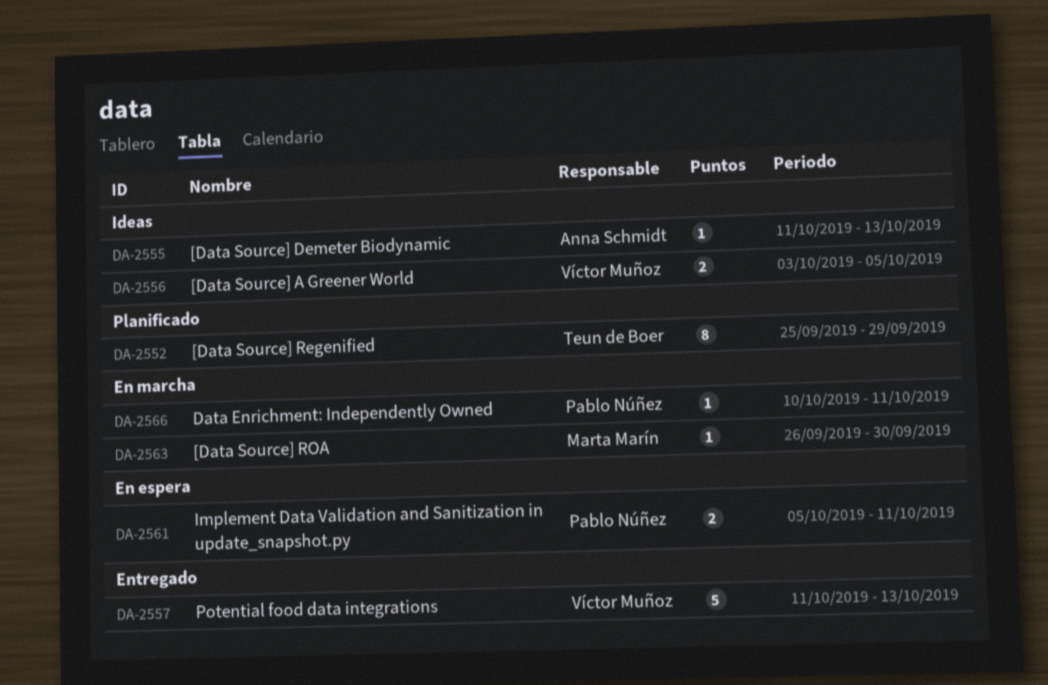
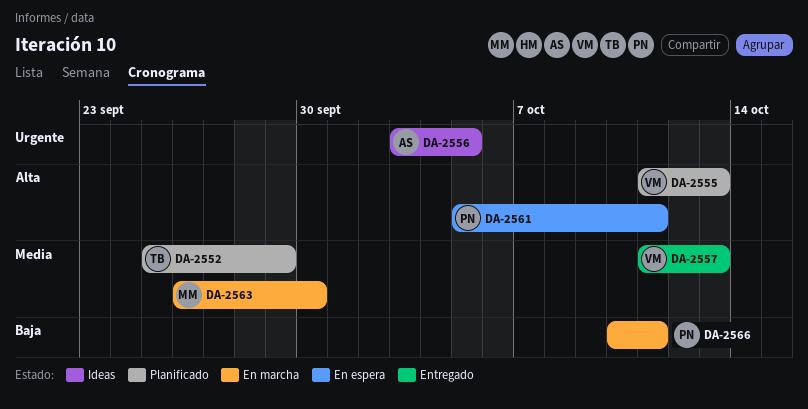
DA-2555, status: Ideas -> Planificado
DA-2555, owner: Anna Schmidt -> Víctor Muñoz
DA-2556, owner: Víctor Muñoz -> Anna Schmidt

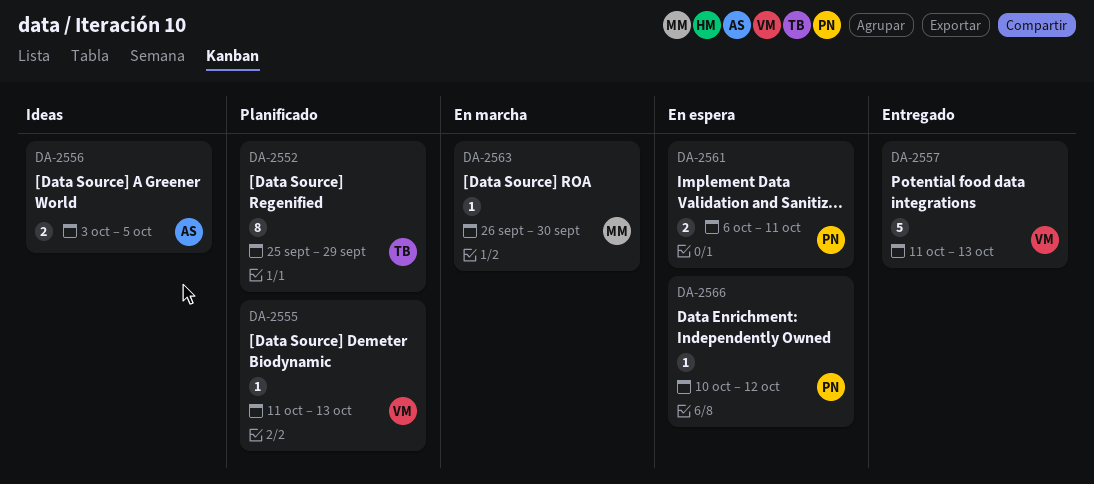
DA-2561, start: Oct 5 -> Oct 6
DA-2566, status: En marcha -> En espera
DA-2566, due: Oct 11 -> Oct 12

